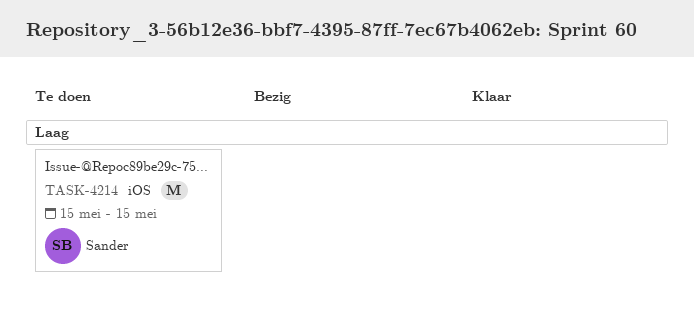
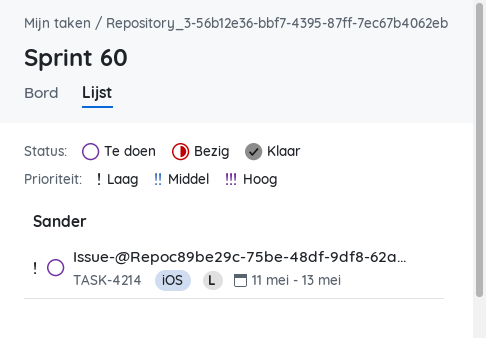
TASK-4214, estimate: M -> L
TASK-4214, start: May 15 -> May 11
TASK-4214, due: May 15 -> May 13

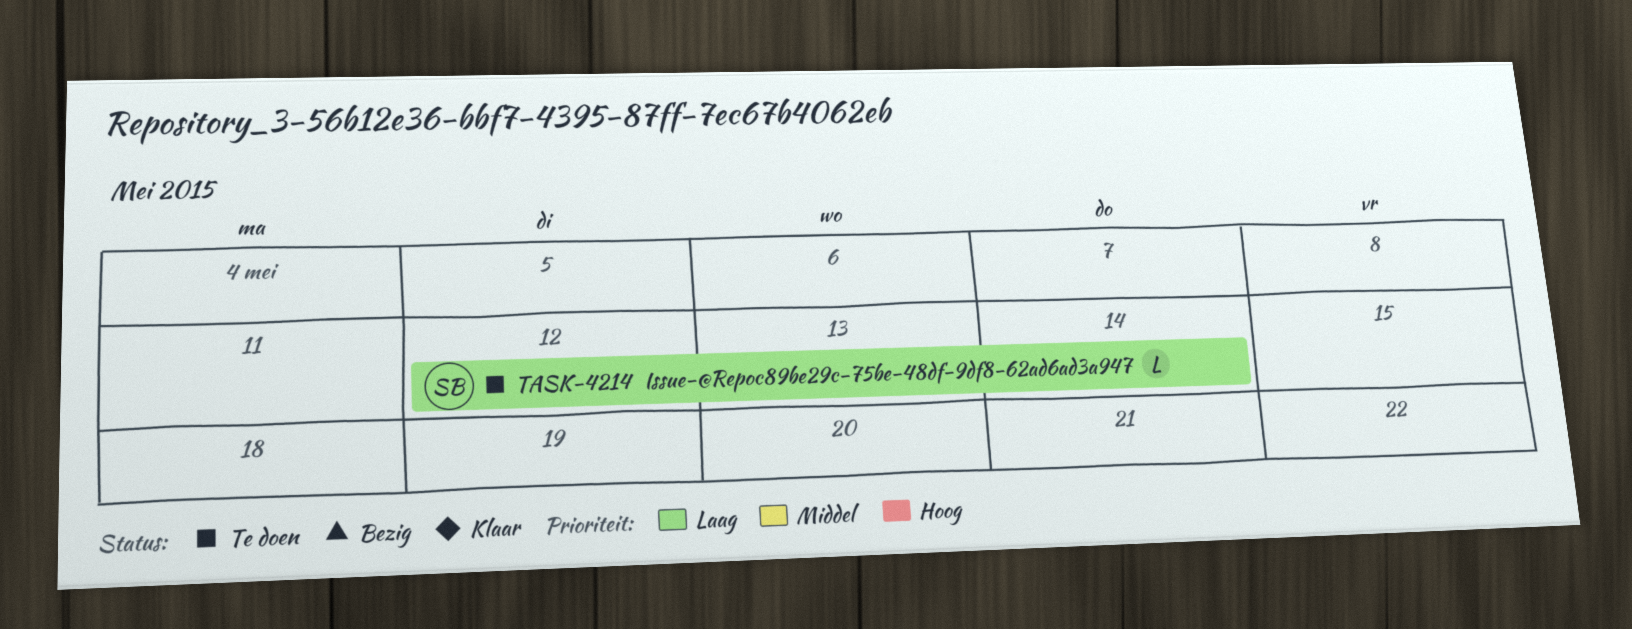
TASK-4214, start: May 11 -> May 12
TASK-4214, due: May 13 -> May 14

